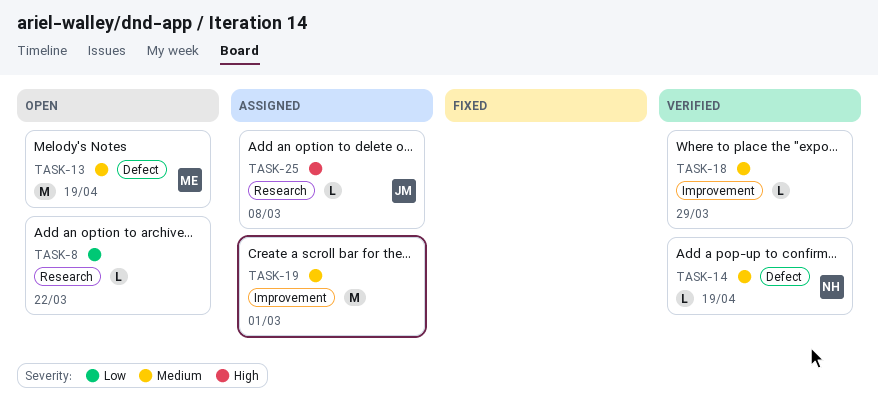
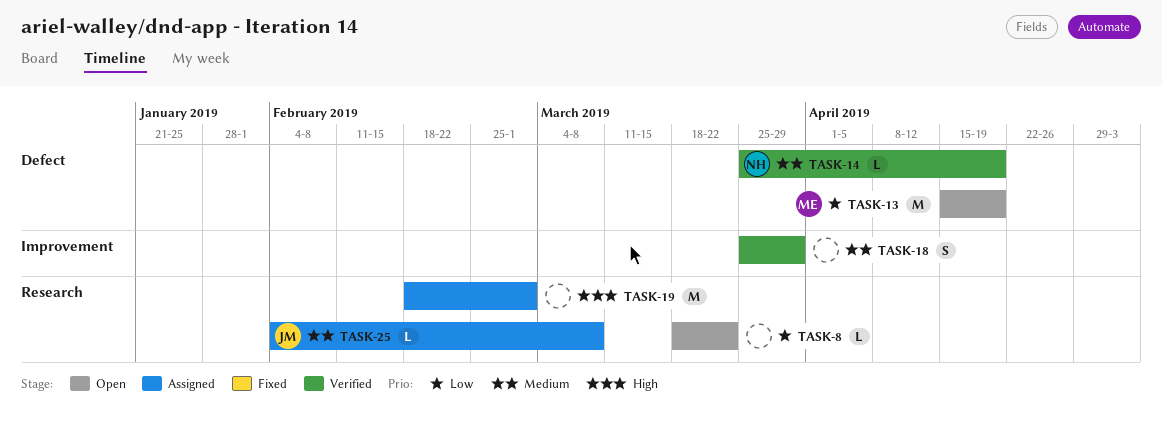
TASK-13, priority: Medium -> Low
TASK-18, estimate: L -> S
TASK-19, priority: Medium -> High
TASK-19, label: Improvement -> Research
TASK-25, priority: High -> Medium

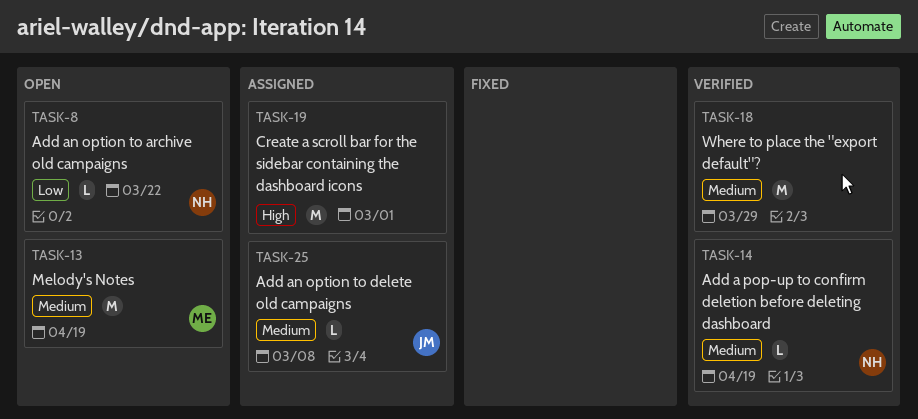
TASK-8, owner: none -> NH
TASK-13, priority: Low -> Medium
TASK-18, estimate: S -> M

